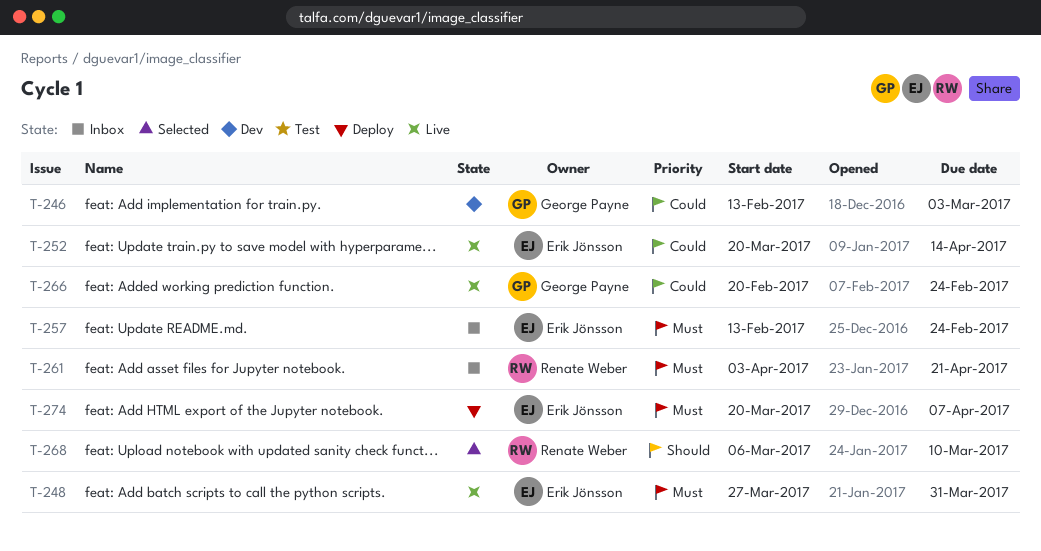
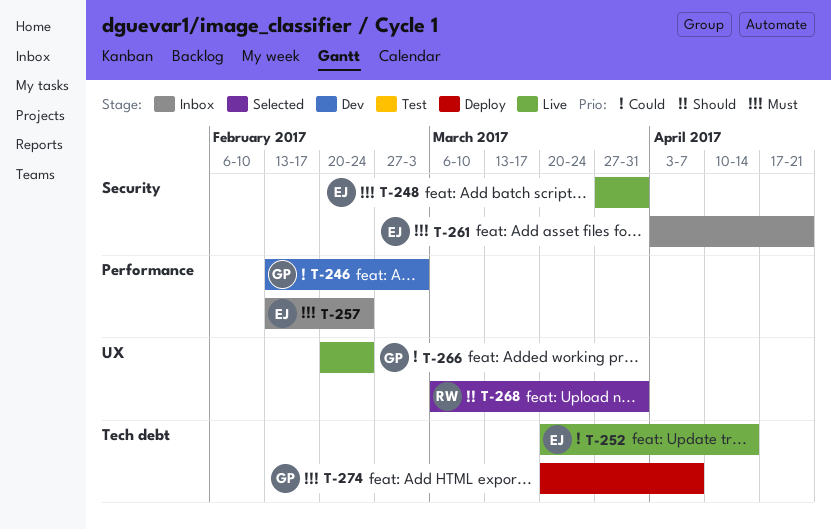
T-261, owner: Renate Weber -> Erik Jönsson
T-268, due: Mar 10 -> Mar 31
T-274, owner: Erik Jönsson -> George Payne

